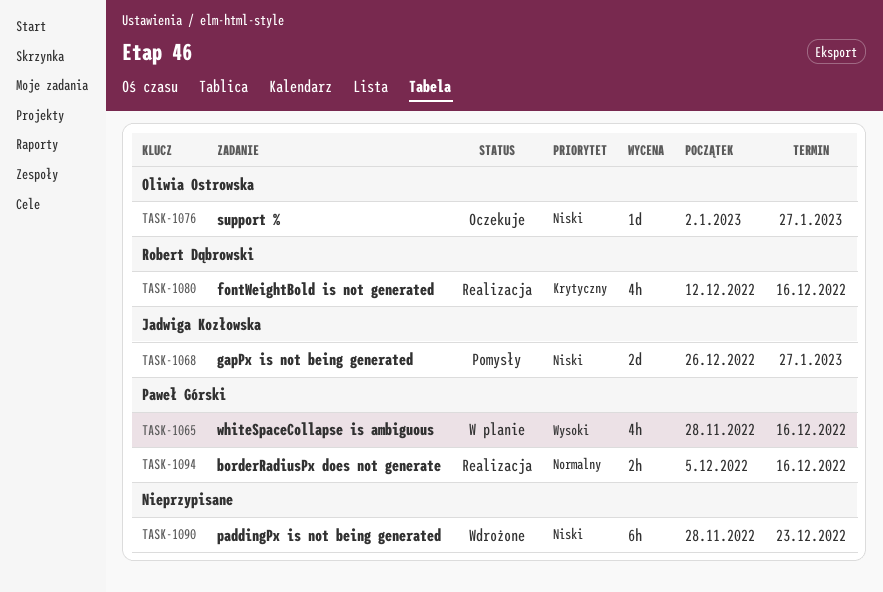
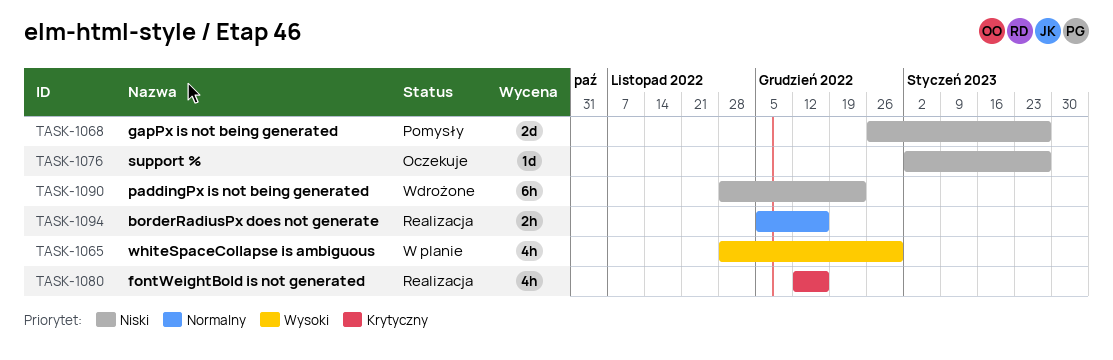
TASK-1065, due: Dec 16 -> Dec 30

